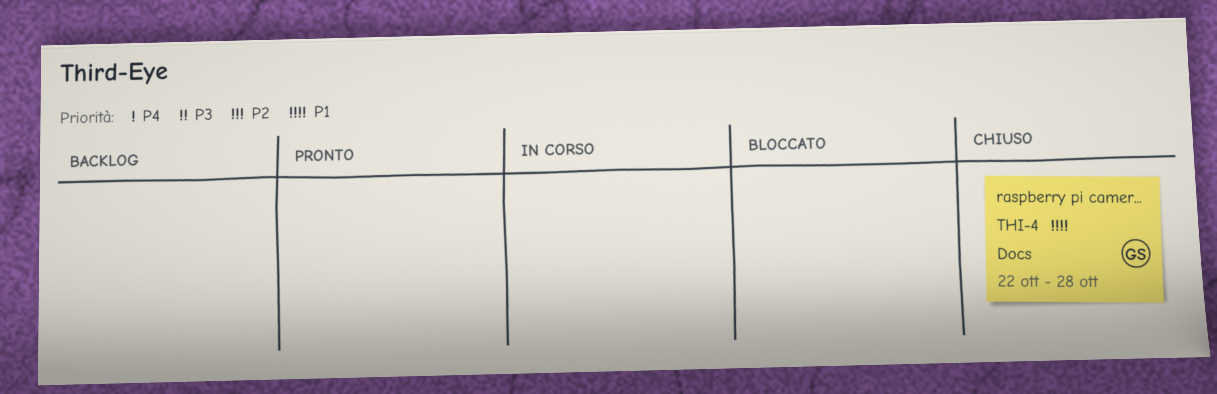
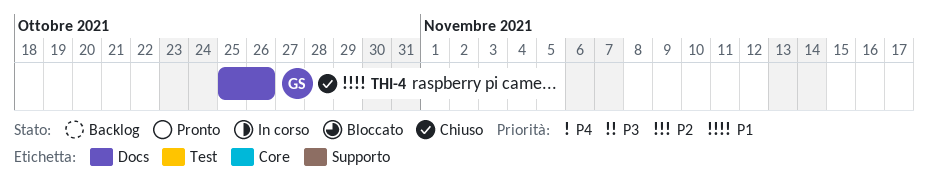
THI-4, start: Oct 22 -> Oct 25
THI-4, due: Oct 28 -> Oct 26

